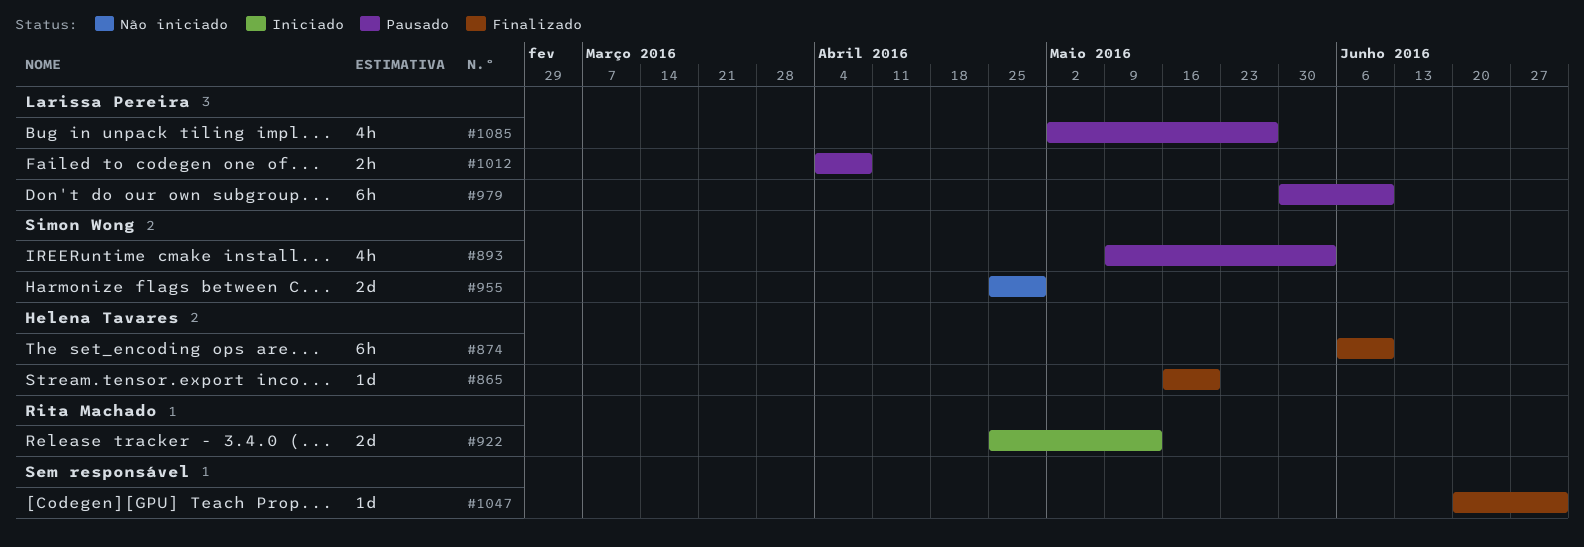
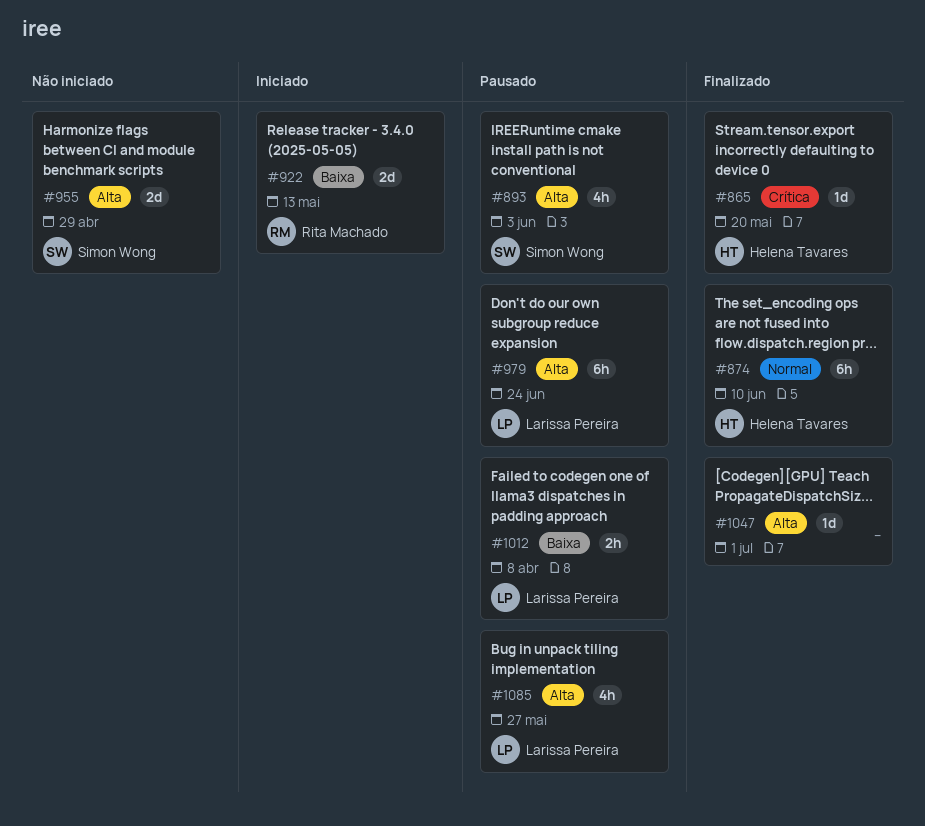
#979, due: Jun 10 -> Jun 24

